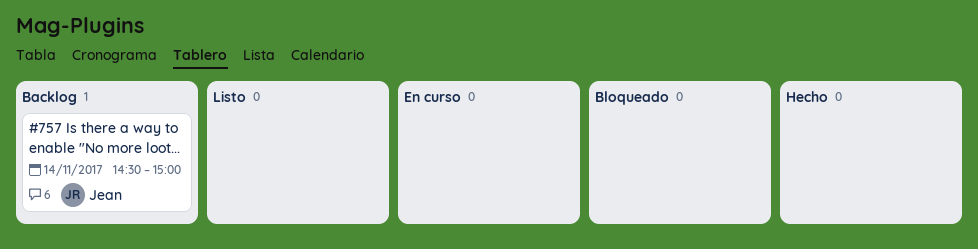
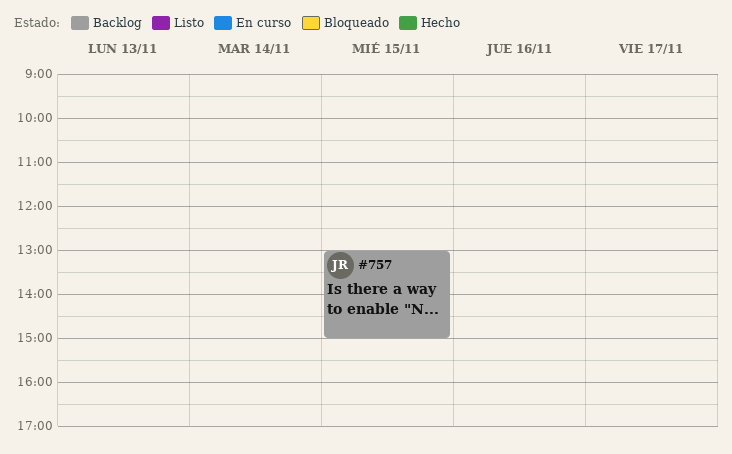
#757, day: Nov 14 -> Nov 15
#757, begins: 14:30 -> 13:00

